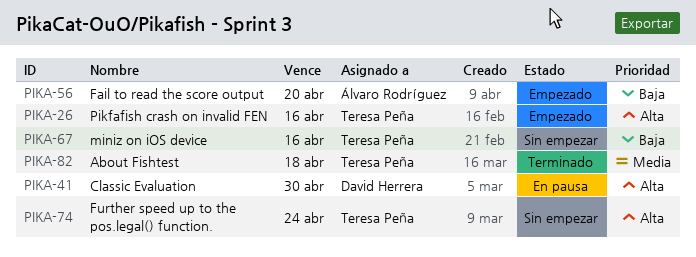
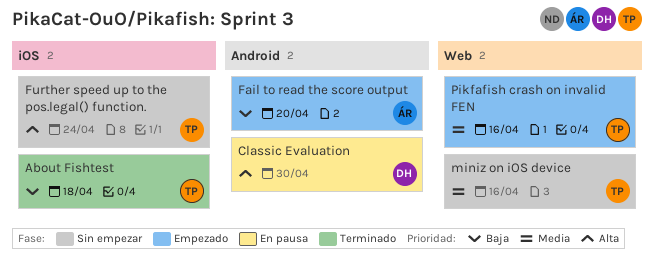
About Fishtest, priority: Media -> Baja
miniz on iOS device, priority: Baja -> Media
Pikfafish crash on invalid FEN, priority: Alta -> Media

